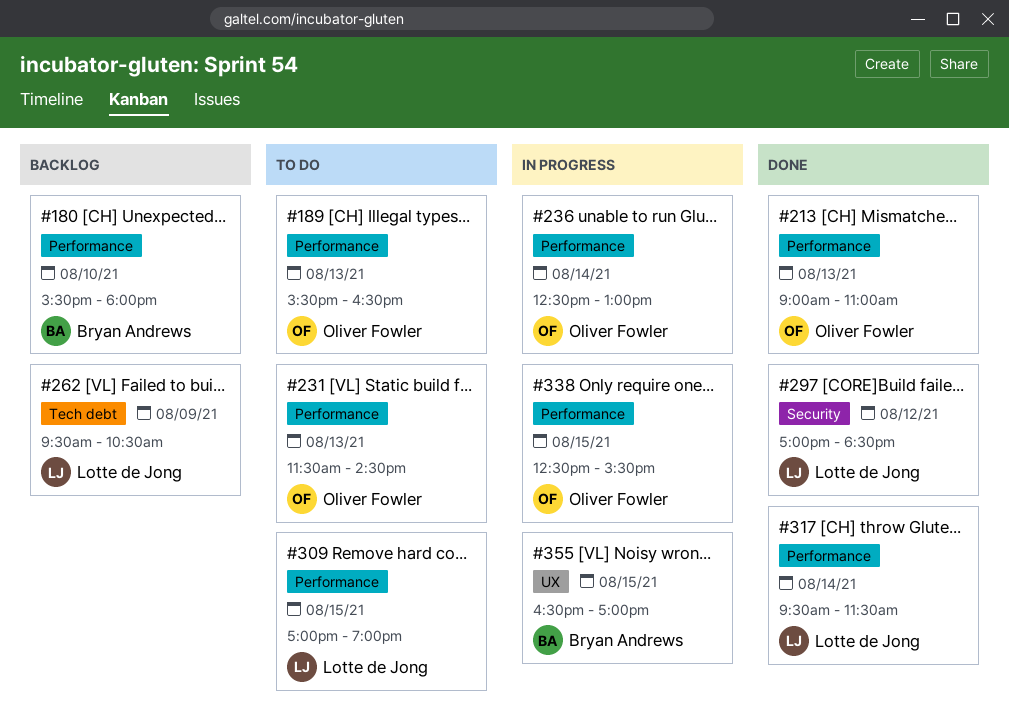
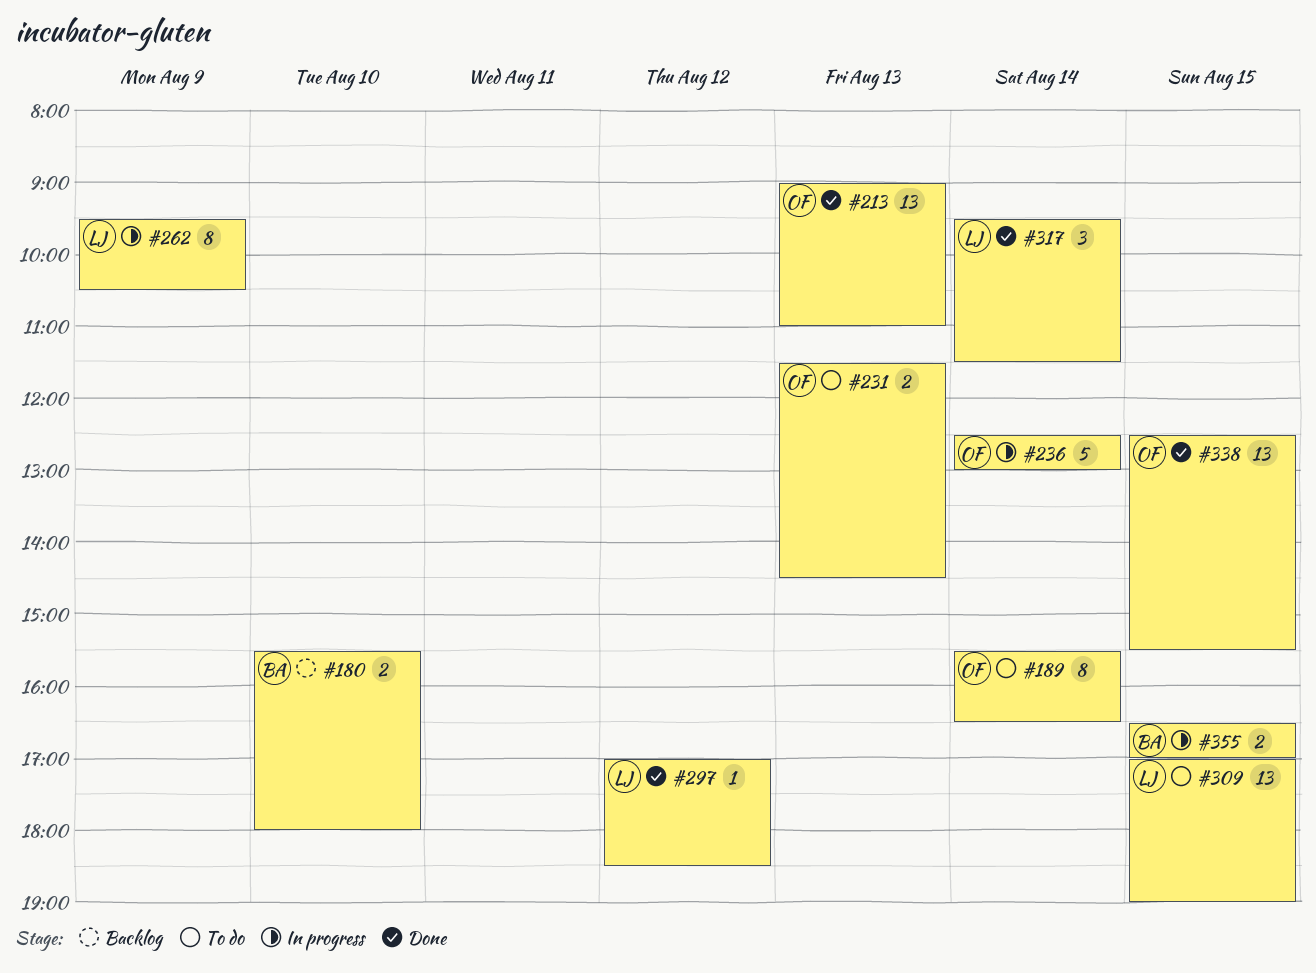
#189, day: Aug 13 -> Aug 14
#262, status: Backlog -> In progress
#338, status: In progress -> Done

